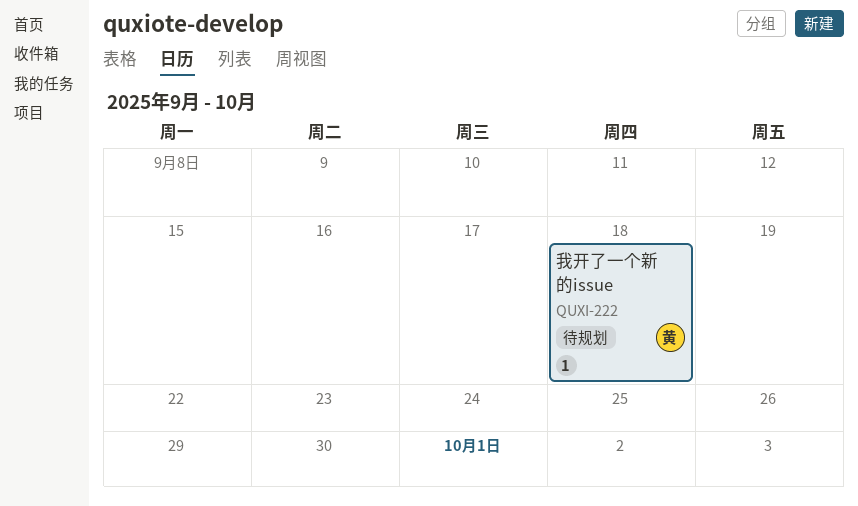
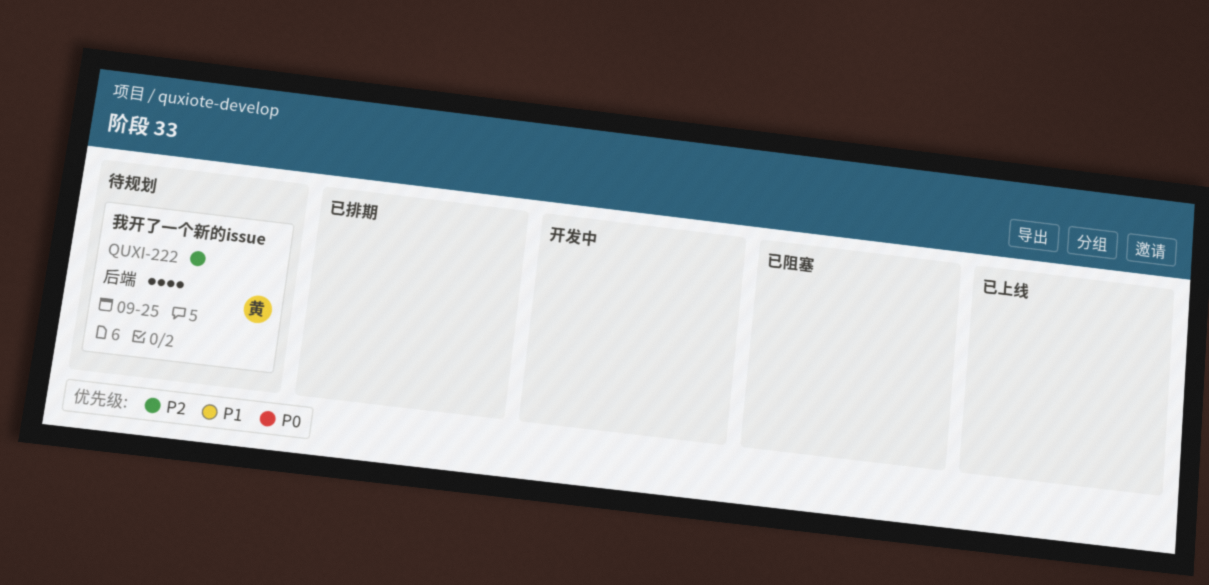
QUXI-222, estimate: 1 -> 4
QUXI-222, due: Sep 18 -> Sep 25

